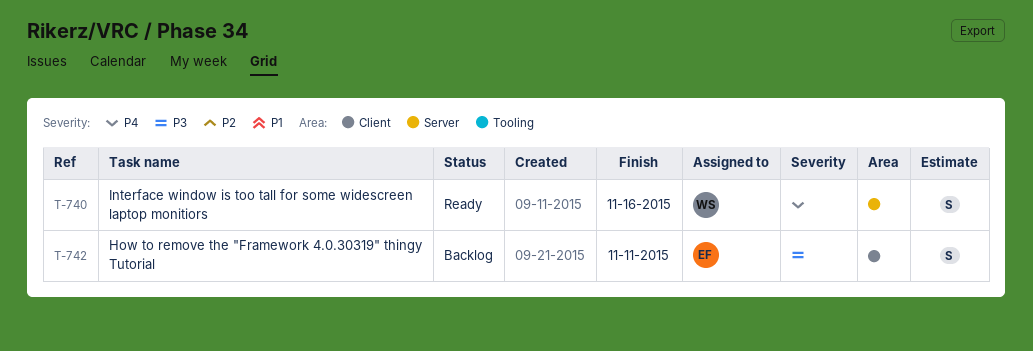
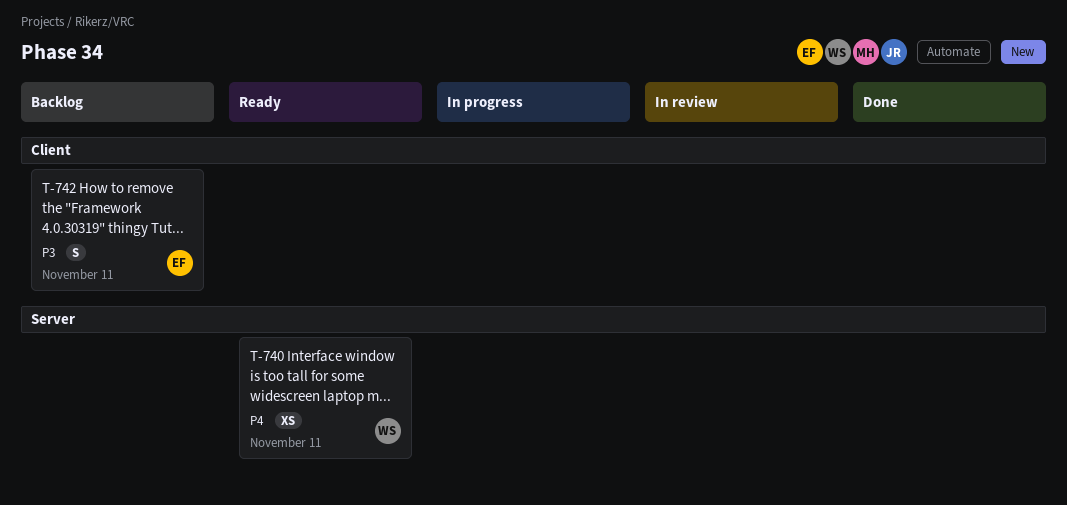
T-740, estimate: S -> XS
T-740, due: Nov 16 -> Nov 11

